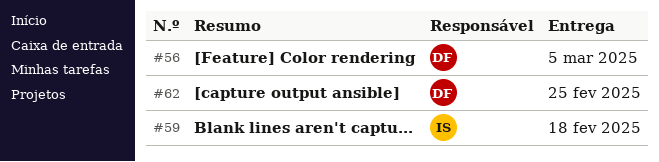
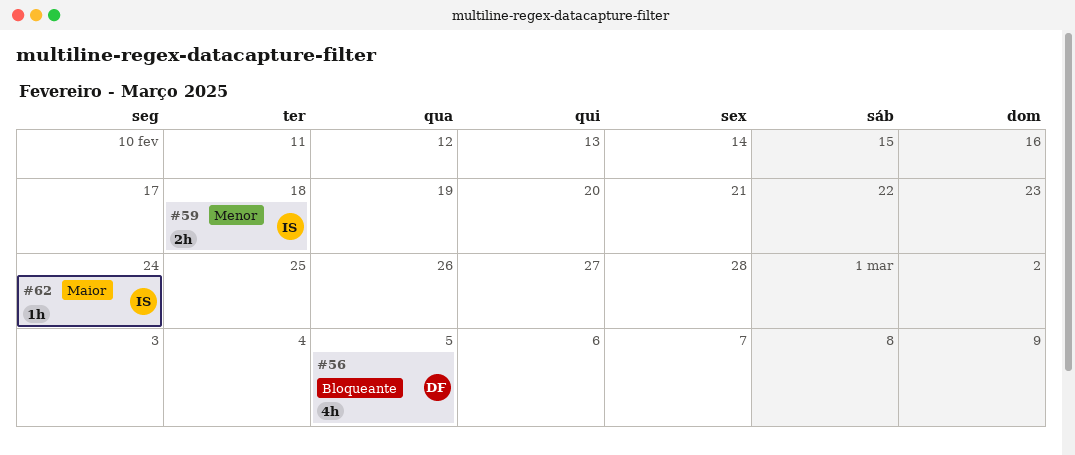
#62, owner: DF -> IS
#62, due: Feb 25 -> Feb 24

